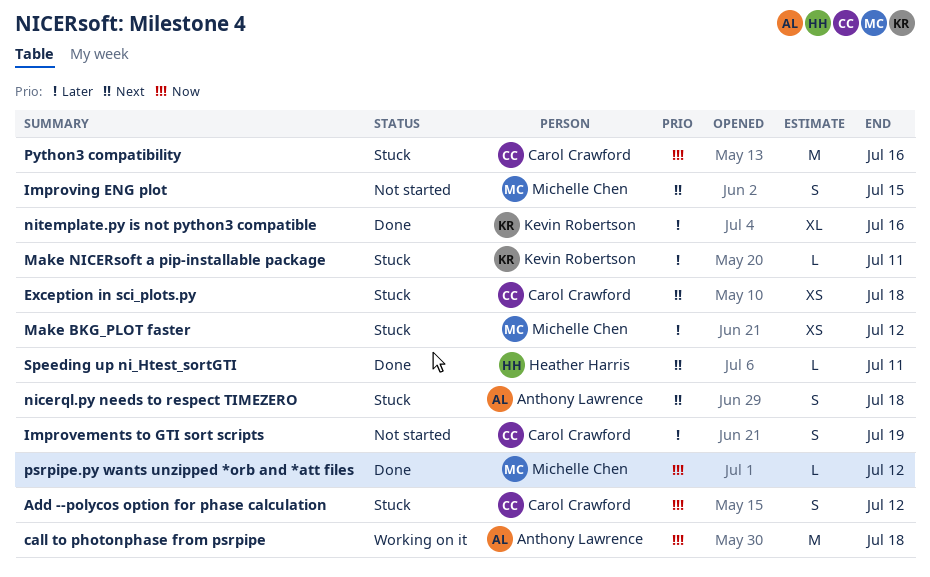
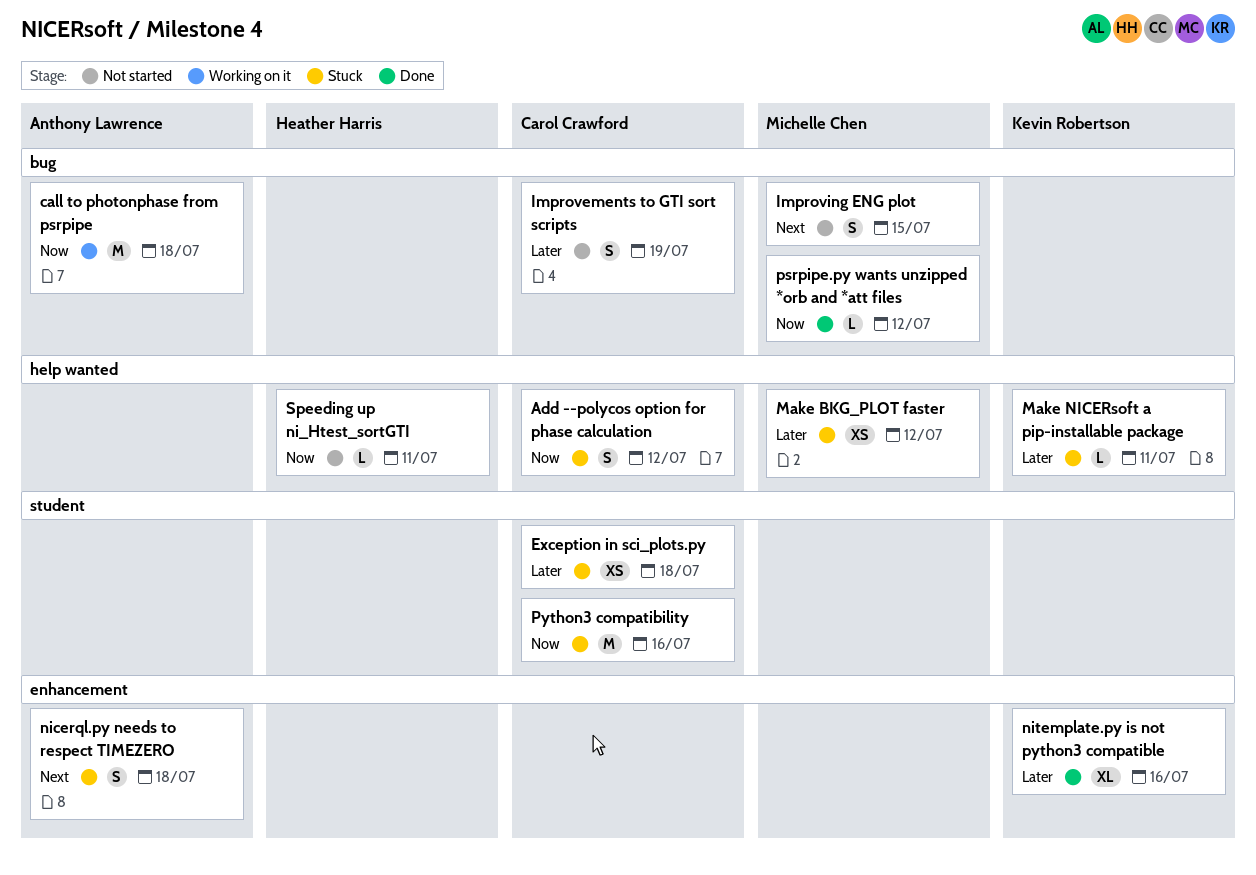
Exception in sci_plots.py, priority: Next -> Later
Speeding up ni_Htest_sortGTI, status: Done -> Not started
Speeding up ni_Htest_sortGTI, priority: Next -> Now

